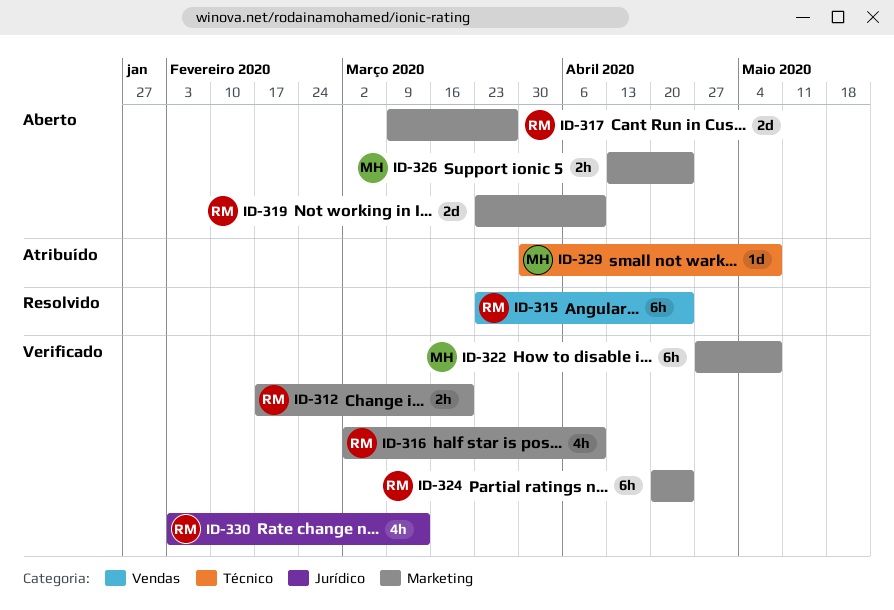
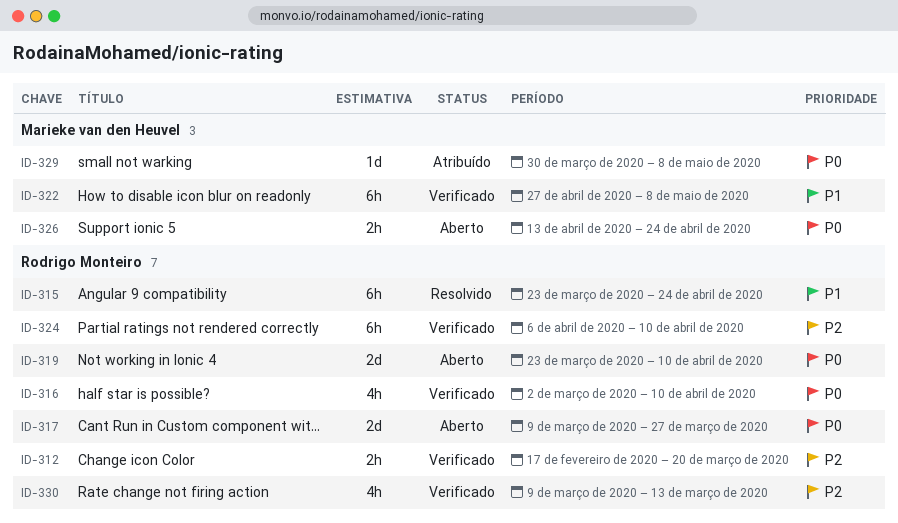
ID-324, start: Apr 20 -> Apr 6
ID-324, due: Apr 24 -> Apr 10
ID-330, start: Feb 3 -> Mar 9

